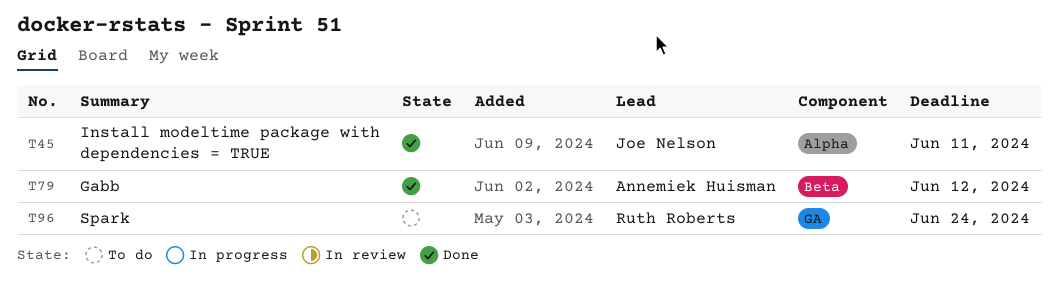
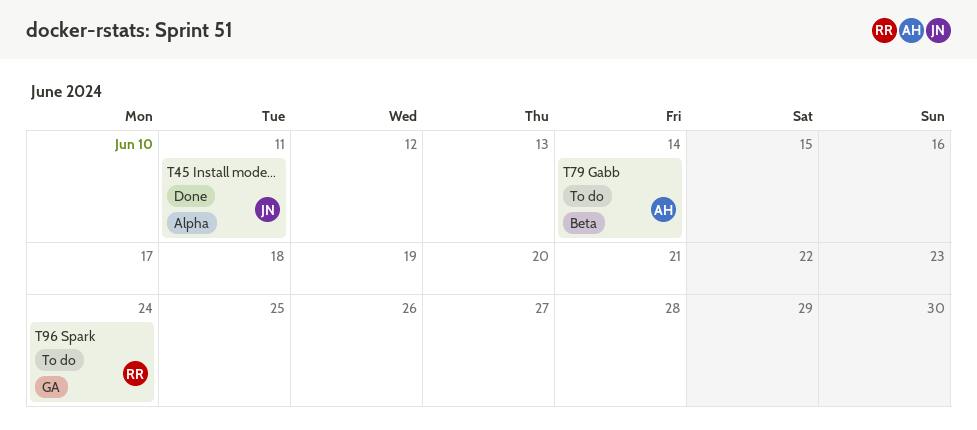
T79, status: Done -> To do
T79, due: Jun 12 -> Jun 14

